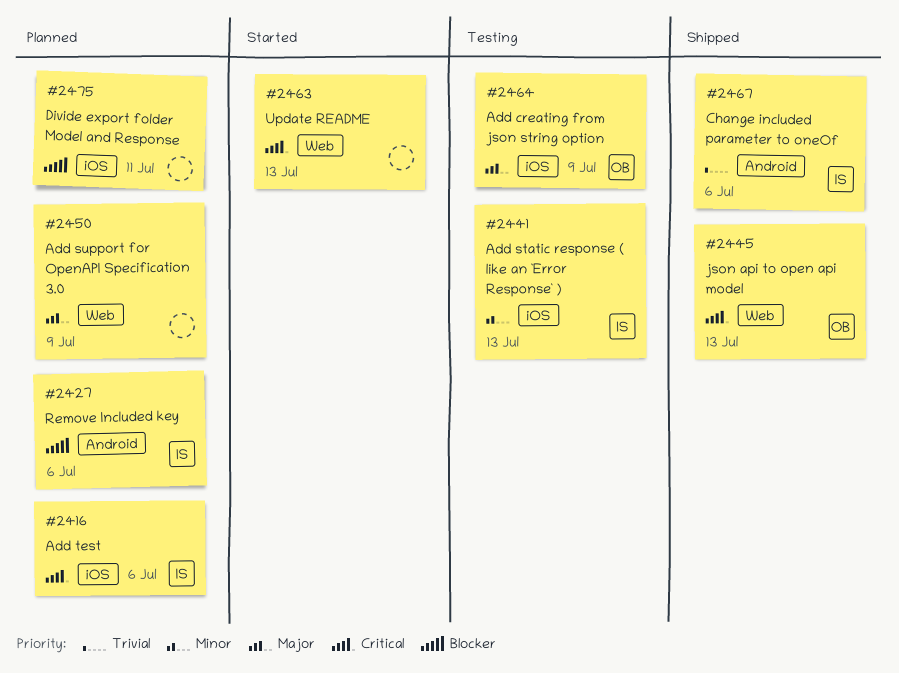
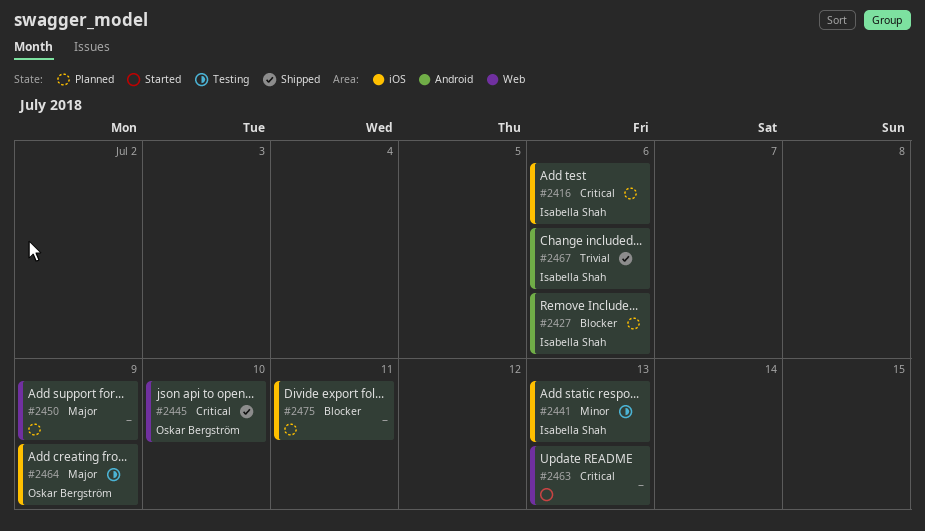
#2445, due: Jul 13 -> Jul 10

